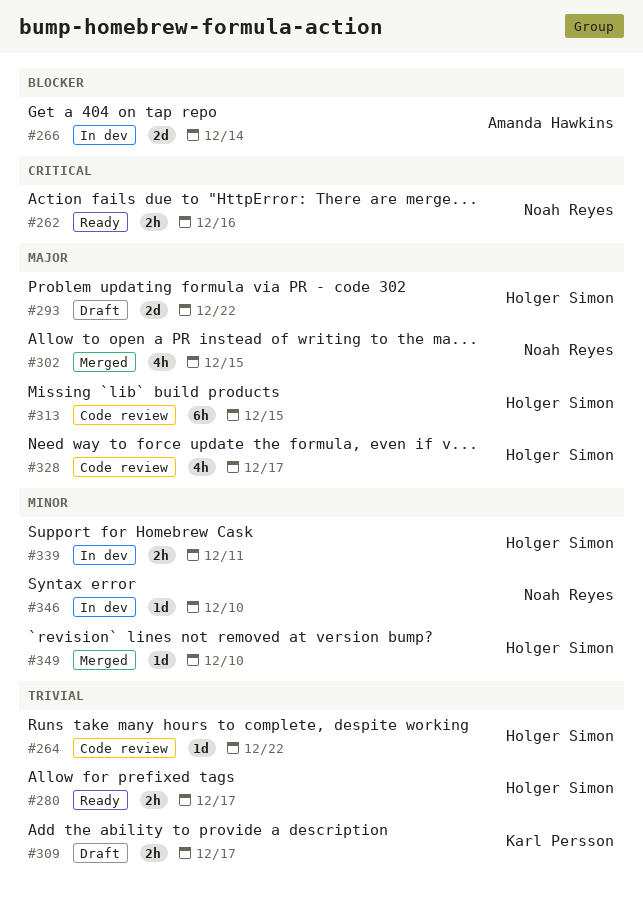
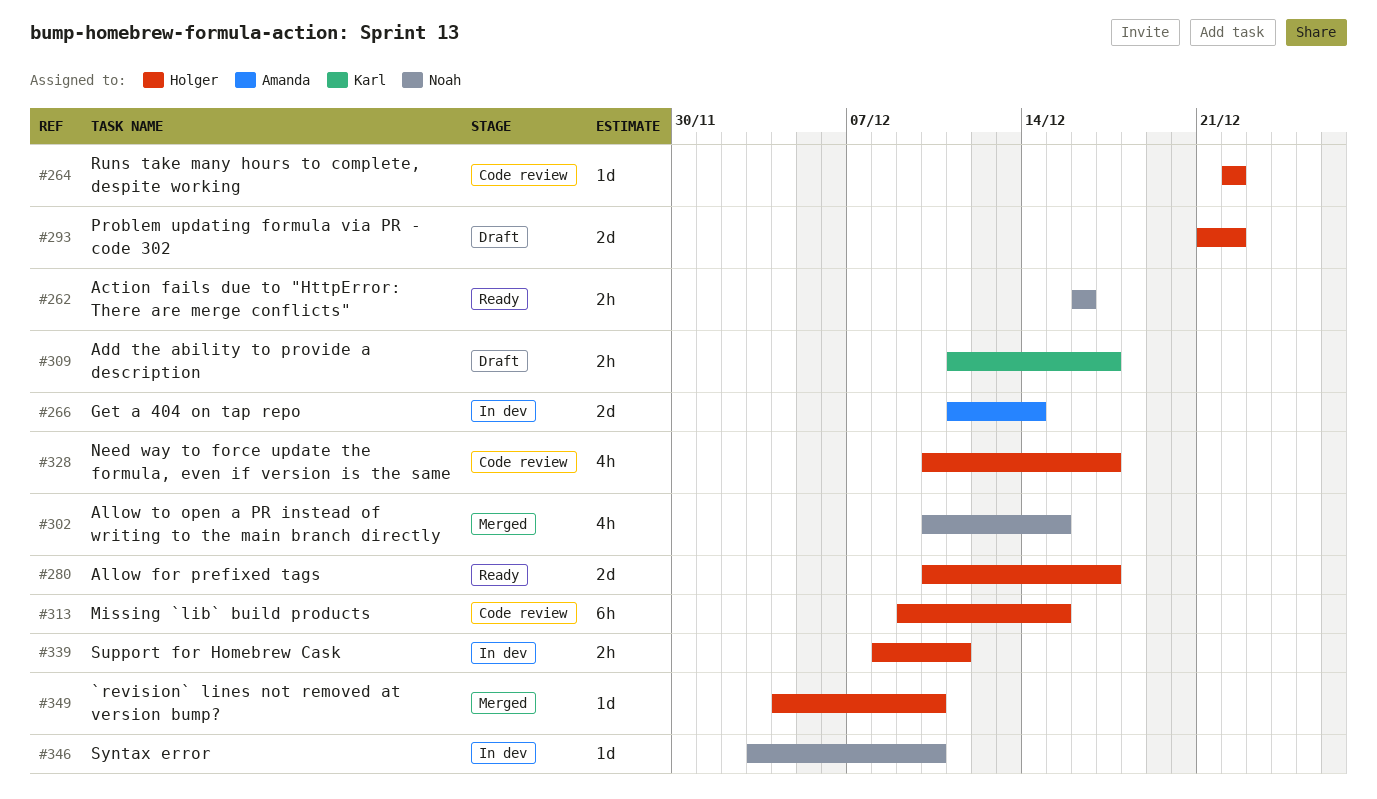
#280, estimate: 2h -> 2d

